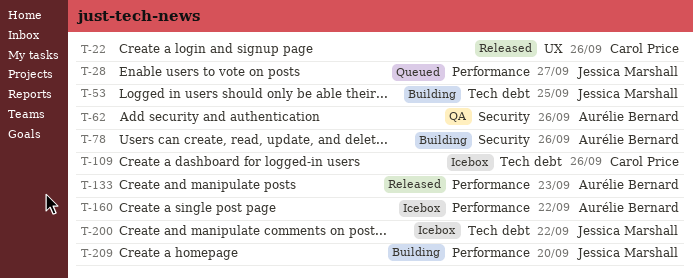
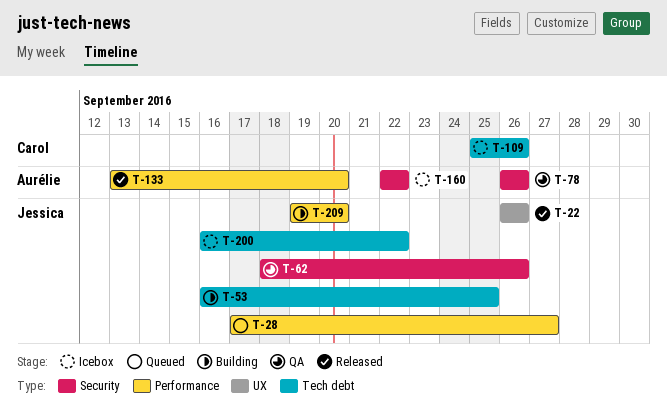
T-22, owner: Carol Price -> Jessica Marshall
T-62, owner: Aurélie Bernard -> Jessica Marshall
T-78, status: Building -> QA
T-133, due: Sep 23 -> Sep 20
T-160, label: Performance -> Security

